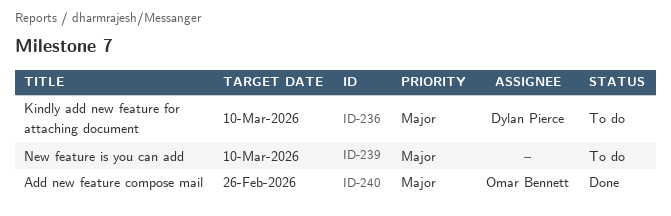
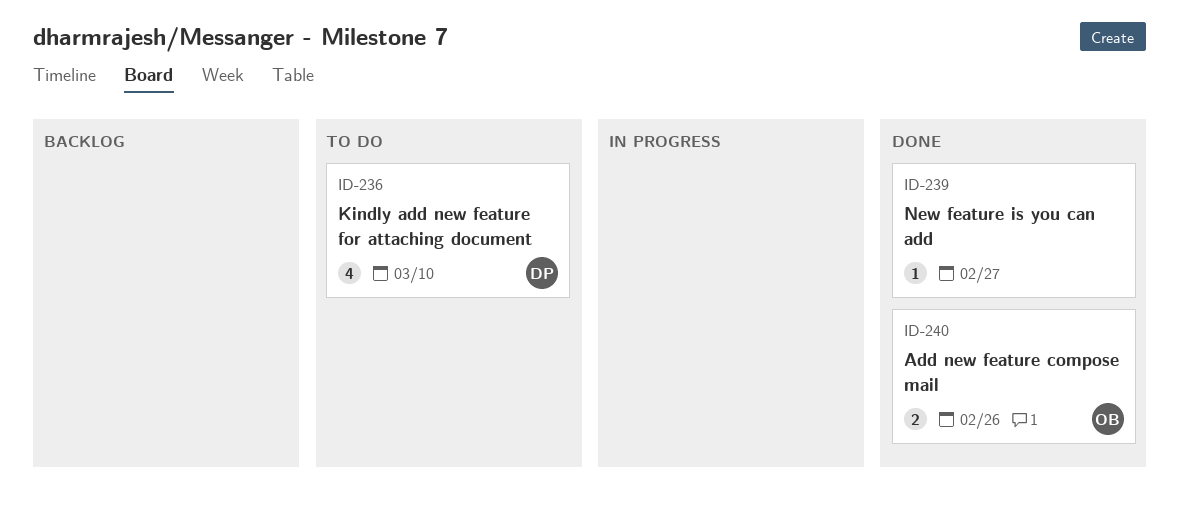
ID-239, status: To do -> Done
ID-239, due: Mar 10 -> Feb 27

